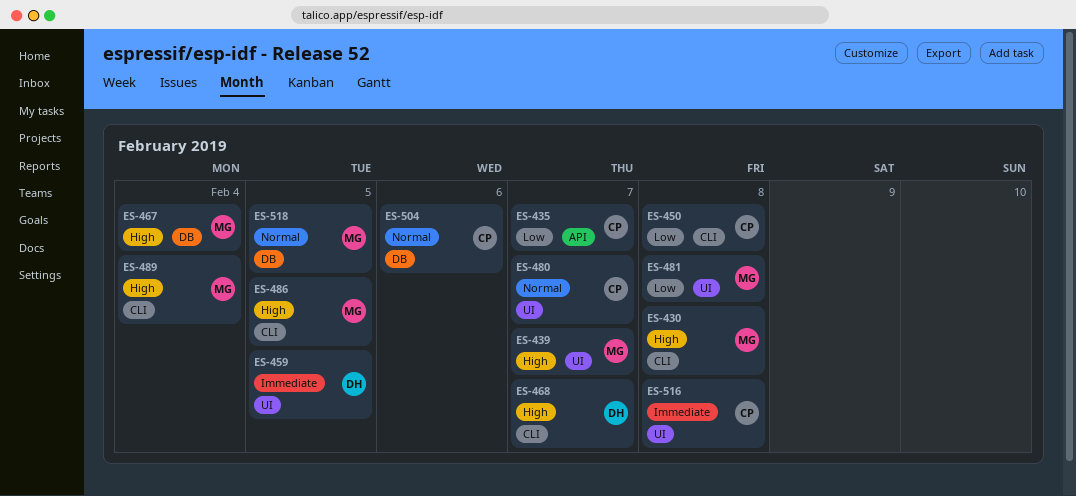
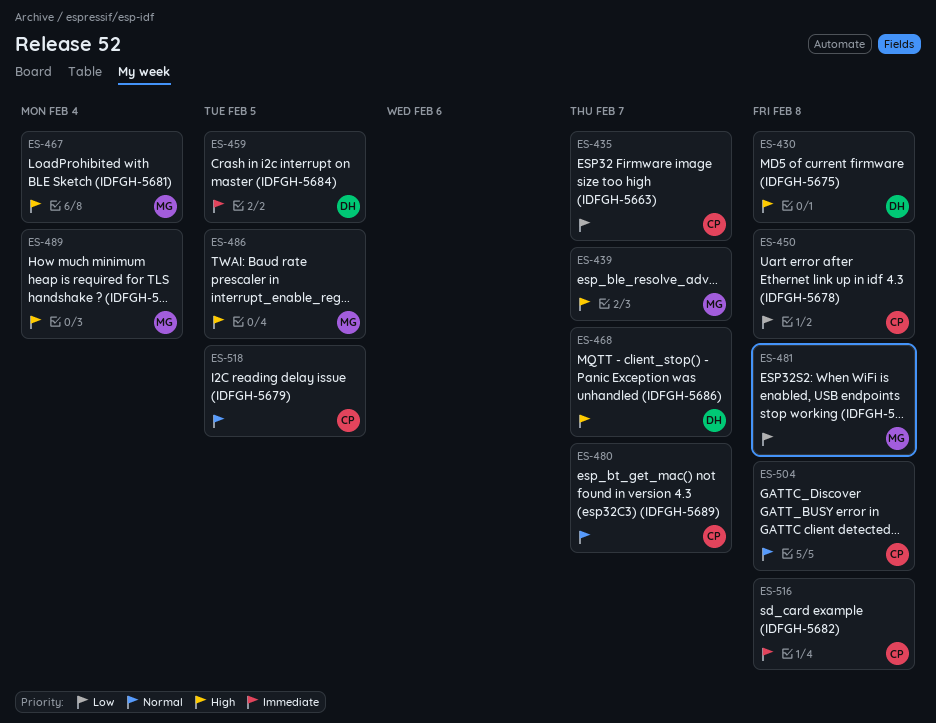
ES-430, owner: MG -> DH
ES-504, due: Feb 6 -> Feb 8
ES-518, owner: MG -> CP

